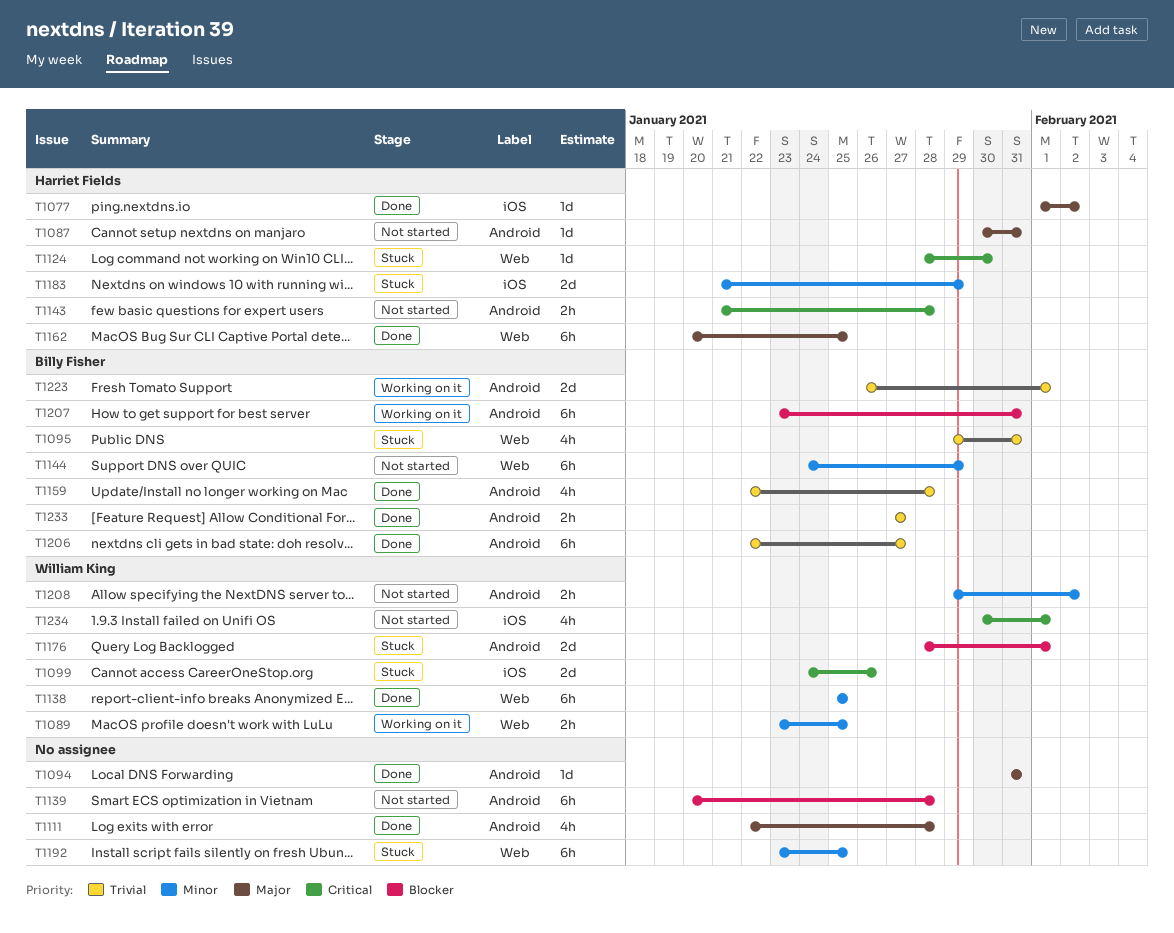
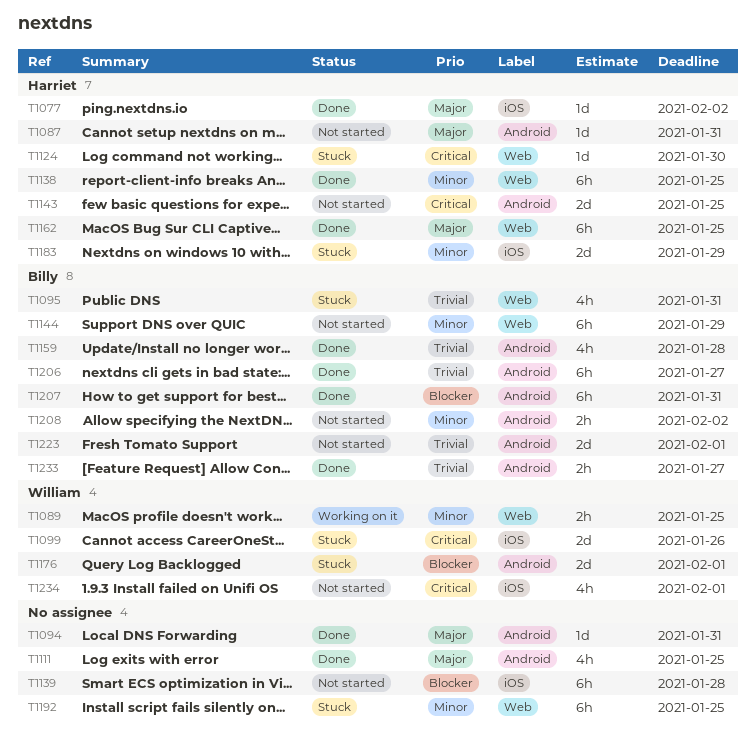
T1111, due: Jan 28 -> Jan 25
T1138, owner: William King -> Harriet Fields
T1139, label: Android -> iOS
T1143, estimate: 2h -> 2d
T1143, due: Jan 28 -> Jan 25
T1207, status: Working on it -> Done
T1208, owner: William King -> Billy Fisher
T1223, status: Working on it -> Not started

